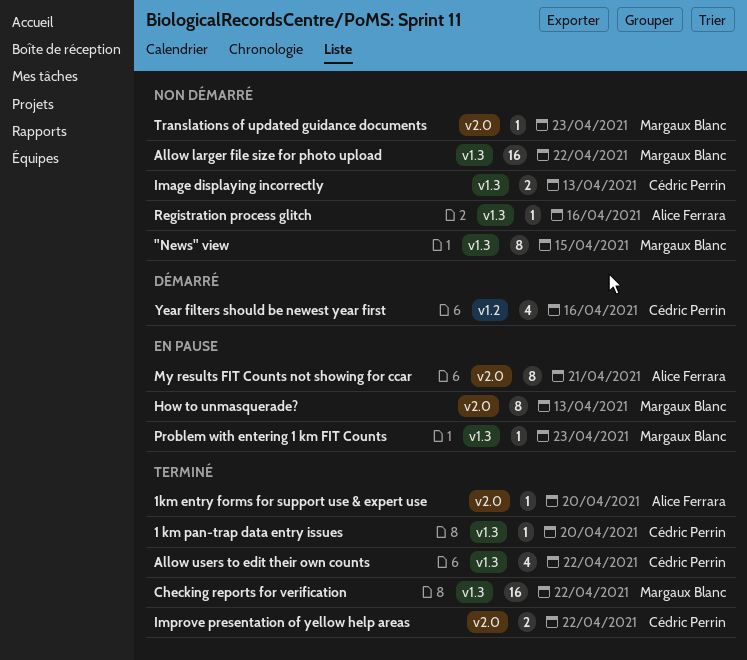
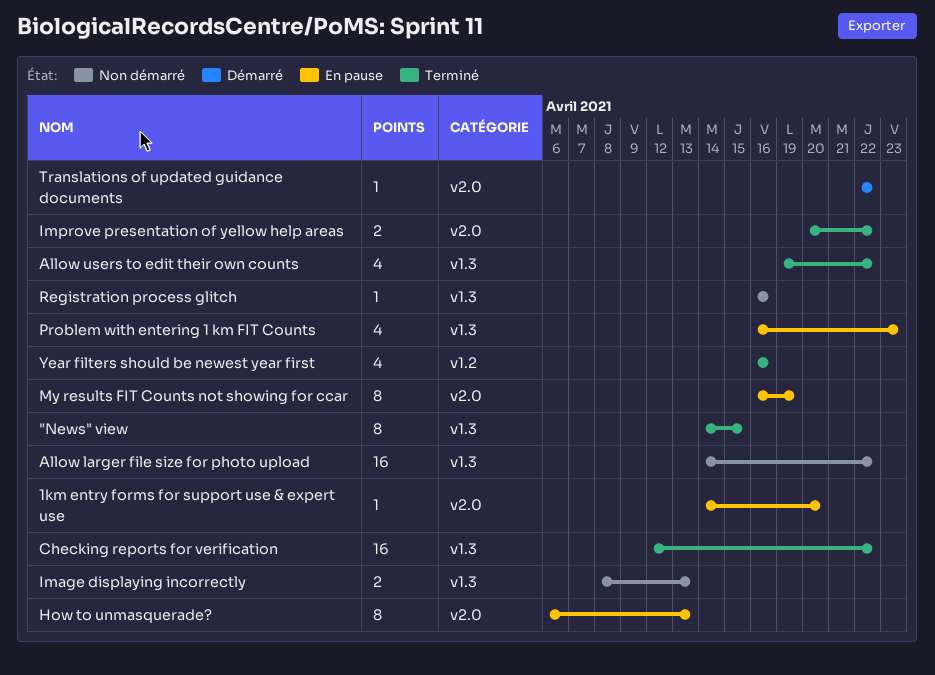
"News" view, status: Non démarré -> Terminé
1 km pan-trap data entry issues: present -> none
1km entry forms for support use & expert use, status: Terminé -> En pause
My results FIT Counts not showing for ccar, due: Apr 21 -> Apr 19
Problem with entering 1 km FIT Counts, estimate: 1 -> 4
Translations of updated guidance documents, status: Non démarré -> Démarré
Translations of updated guidance documents, due: Apr 23 -> Apr 22
Year filters should be newest year first, status: Démarré -> Terminé

